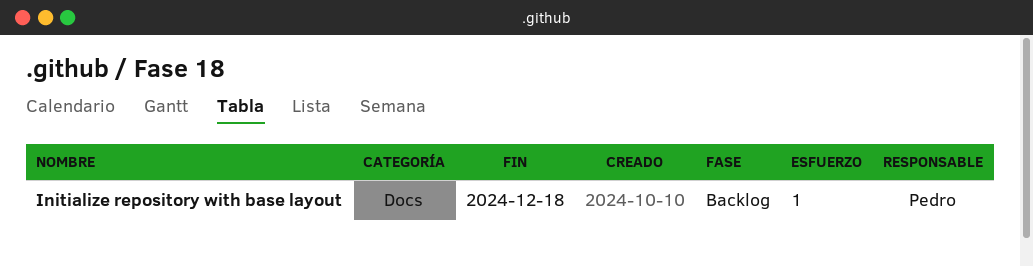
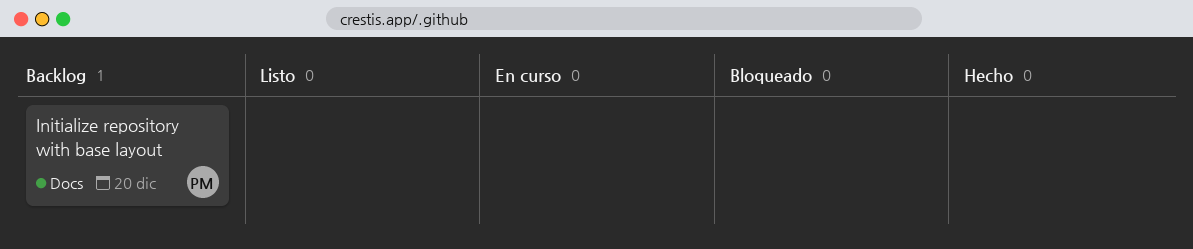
Initialize repository with base layout, due: Dec 18 -> Dec 20

